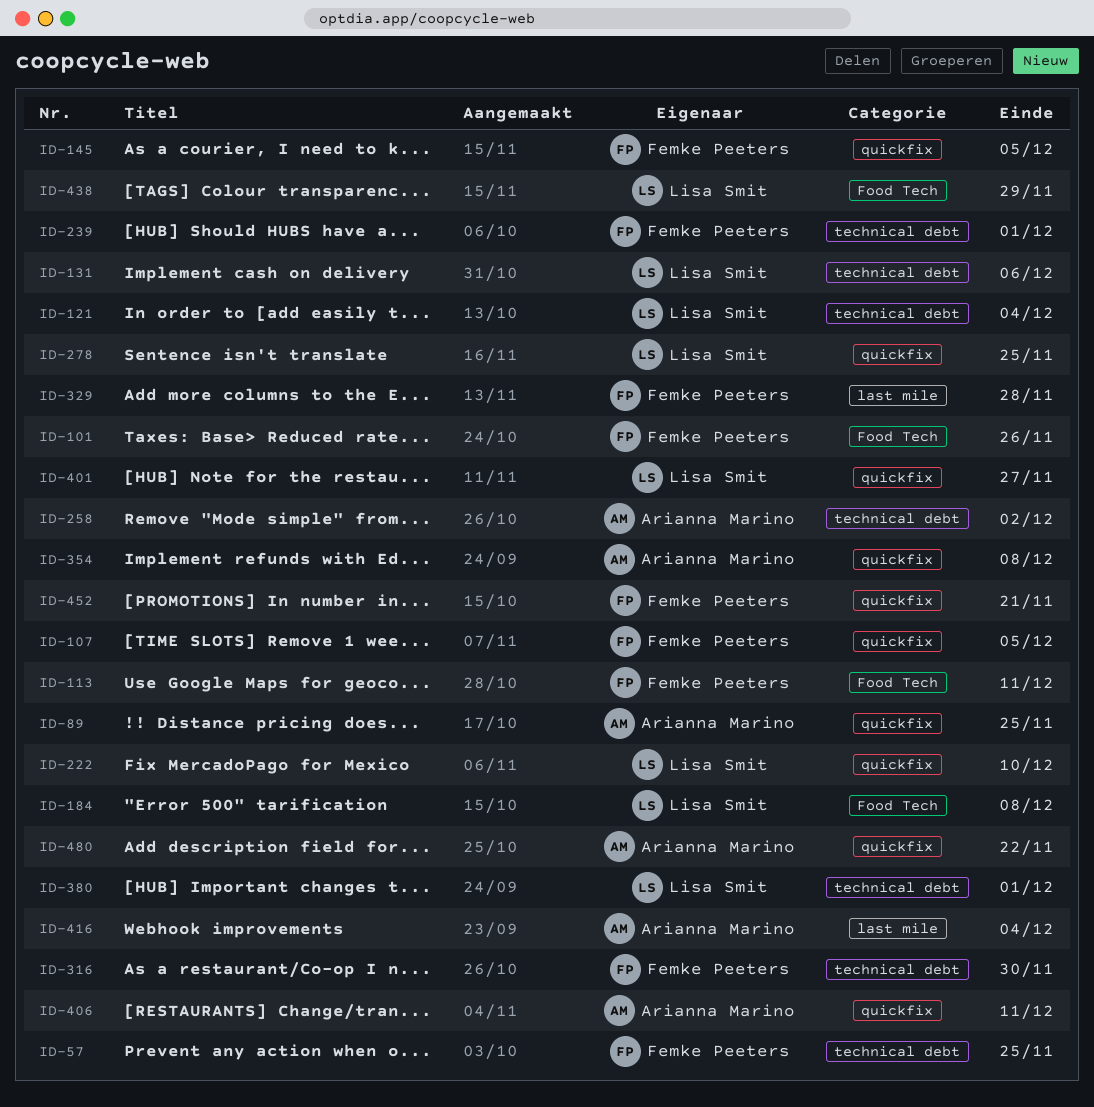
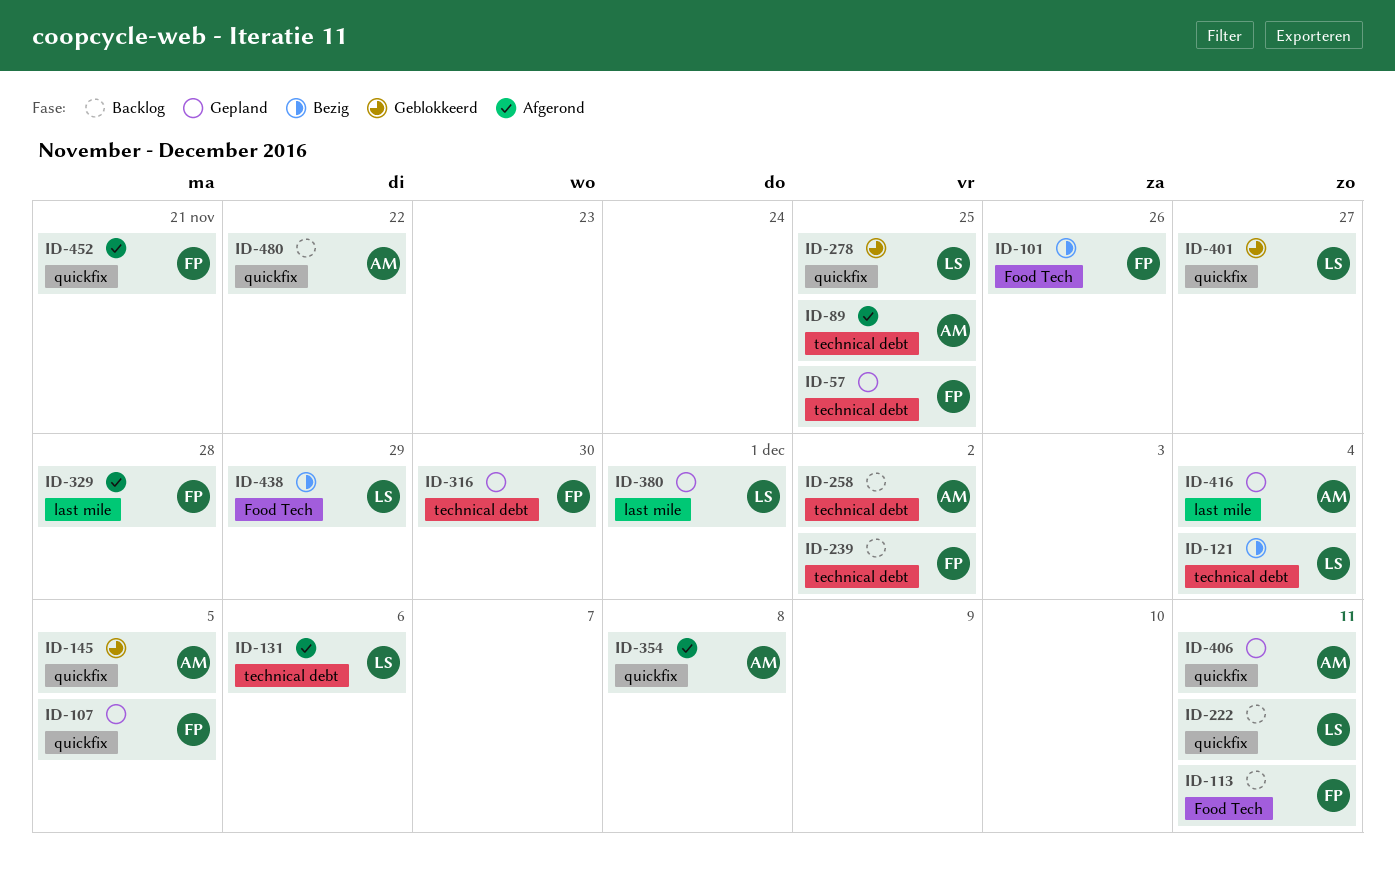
ID-89, label: quickfix -> technical debt
ID-145, owner: Femke Peeters -> Arianna Marino
ID-184: present -> none
ID-222, due: Dec 10 -> Dec 11
ID-239, due: Dec 1 -> Dec 2
ID-380, label: technical debt -> last mile

